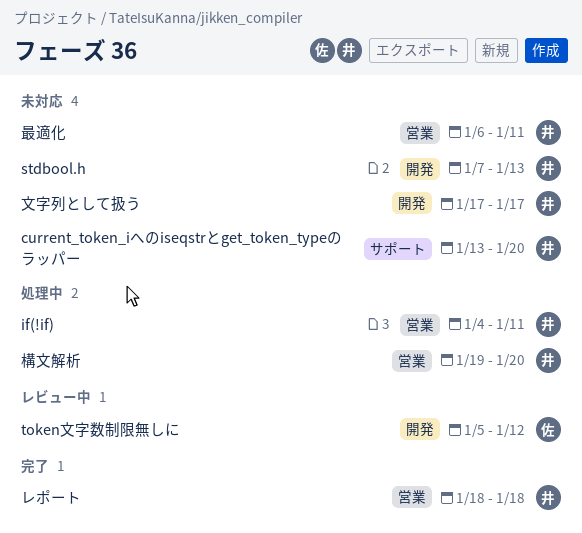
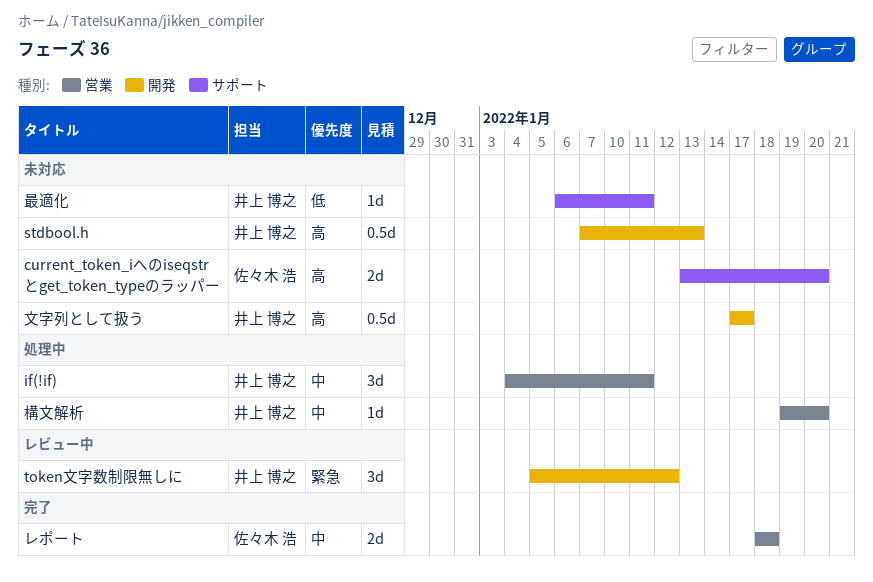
current_token_iへのiseqstrとget_token_typeのラッパー, owner: 井上 博之 -> 佐々木 浩
token文字数制限無しに, owner: 佐々木 浩 -> 井上 博之
レポート, owner: 井上 博之 -> 佐々木 浩
最適化, label: 営業 -> サポート

